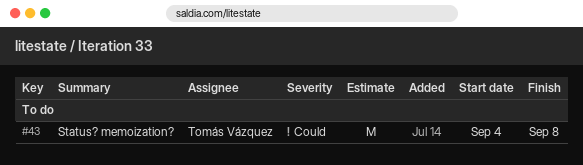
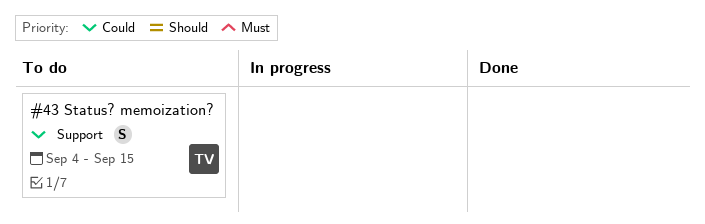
#43, estimate: M -> S
#43, due: Sep 8 -> Sep 15

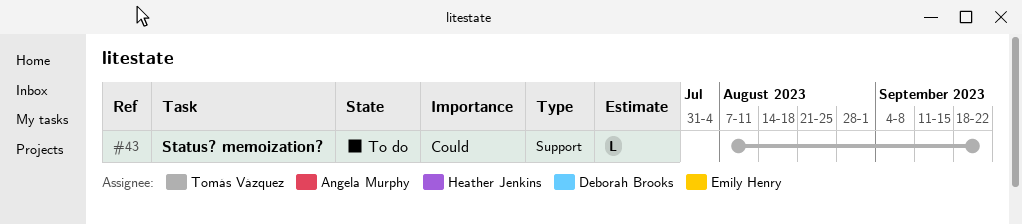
#43, estimate: S -> L
#43, start: Sep 4 -> Aug 7
#43, due: Sep 15 -> Sep 22

